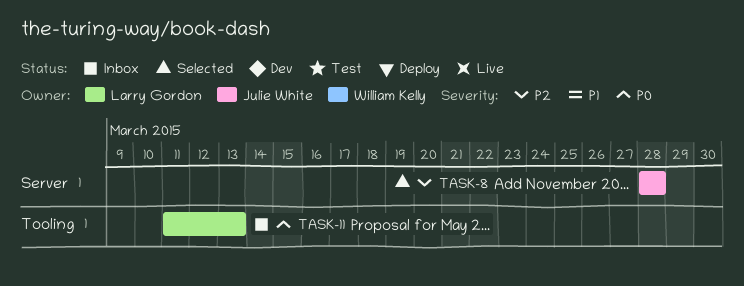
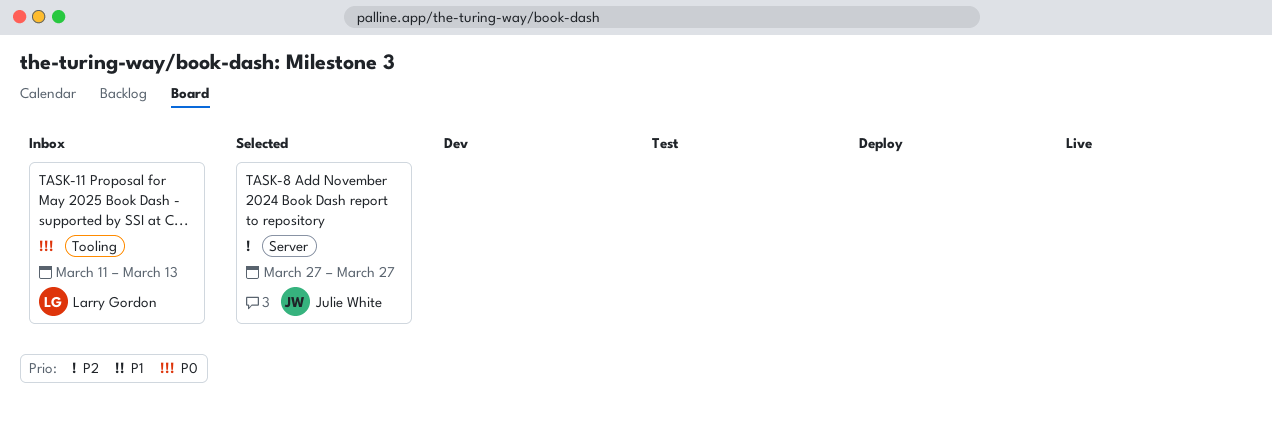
TASK-8, start: Mar 28 -> Mar 27
TASK-8, due: Mar 28 -> Mar 27

